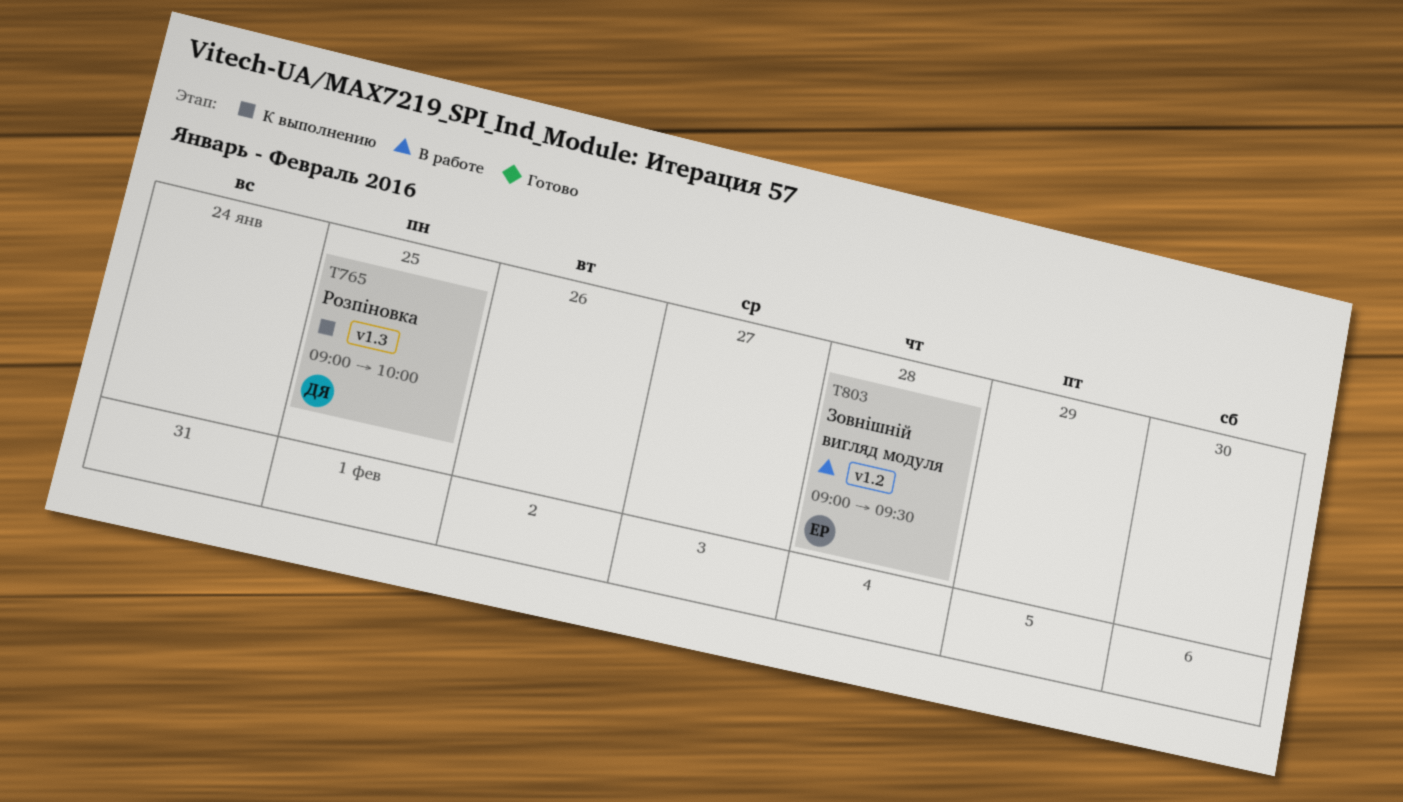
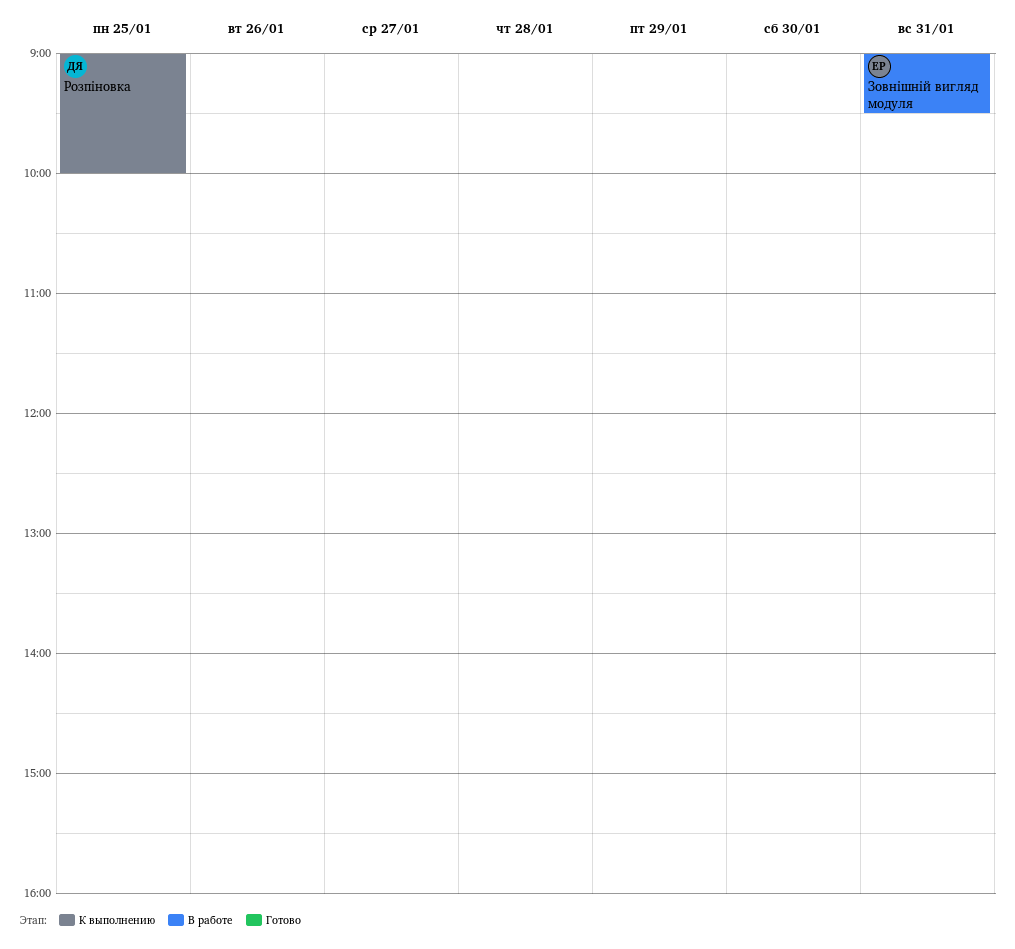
Зовнішній вигляд модуля, day: Jan 28 -> Jan 31

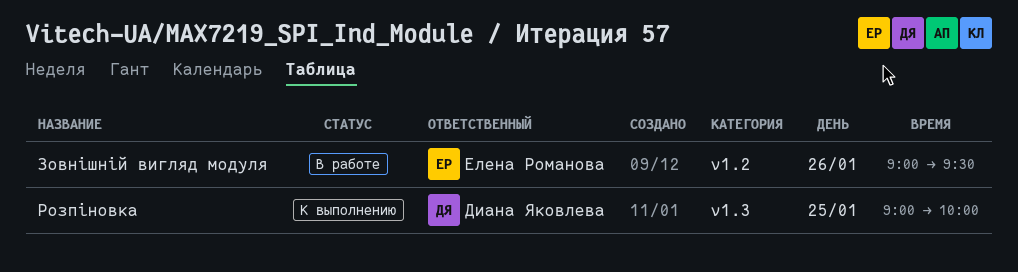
Зовнішній вигляд модуля, day: Jan 31 -> Jan 26

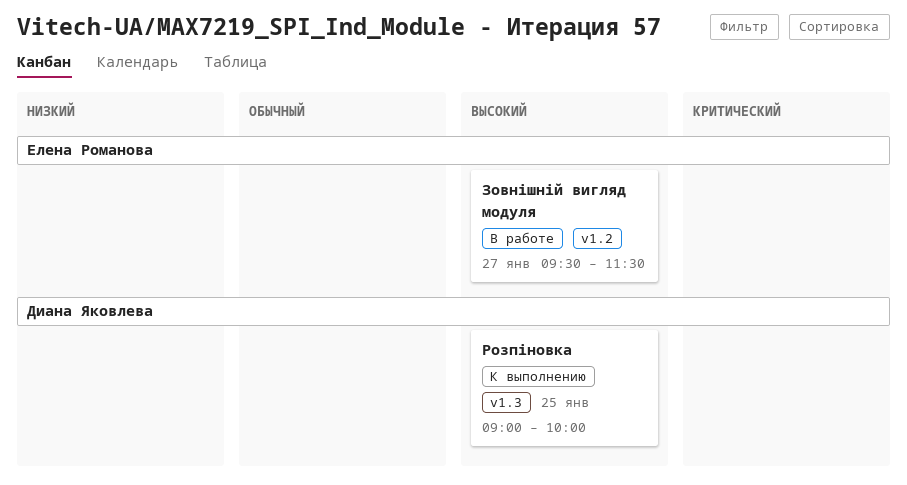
Зовнішній вигляд модуля, day: Jan 26 -> Jan 27
Зовнішній вигляд модуля, begins: 09:00 -> 09:30
Зовнішній вигляд модуля, ends: 09:30 -> 11:30

